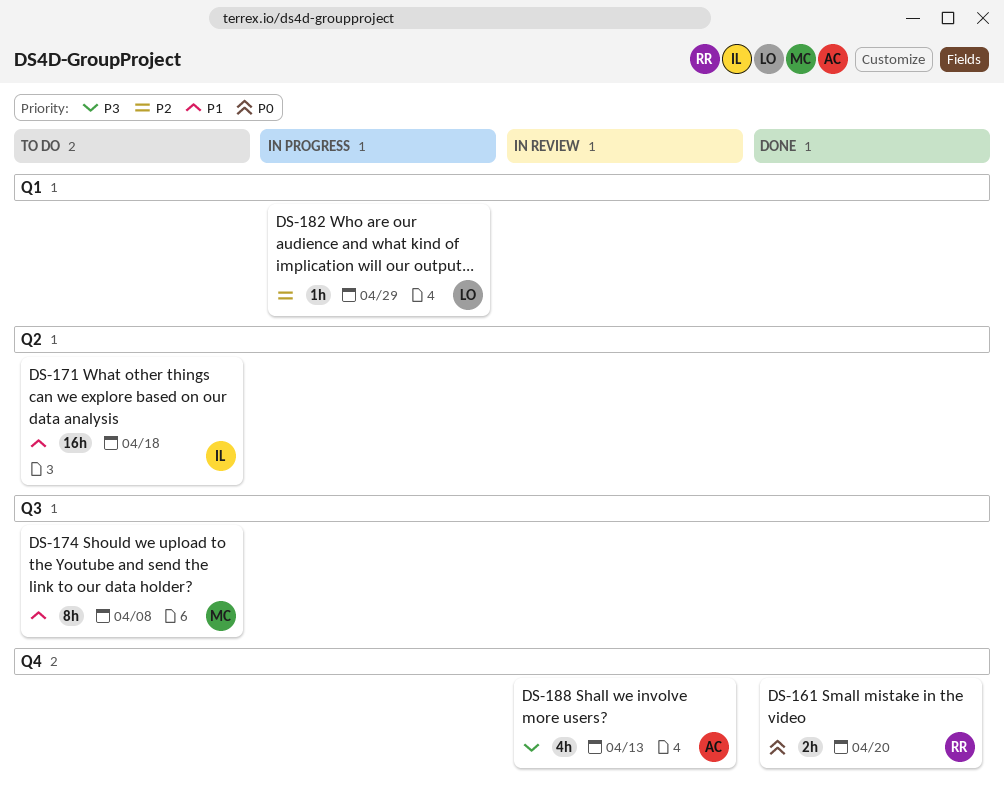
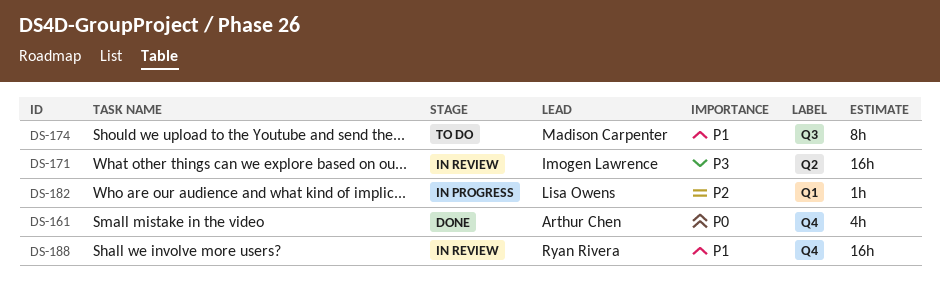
DS-161, owner: Ryan Rivera -> Arthur Chen
DS-161, estimate: 2h -> 4h
DS-171, status: To do -> In review
DS-171, priority: P1 -> P3
DS-188, owner: Arthur Chen -> Ryan Rivera
DS-188, priority: P3 -> P1
DS-188, estimate: 4h -> 16h

